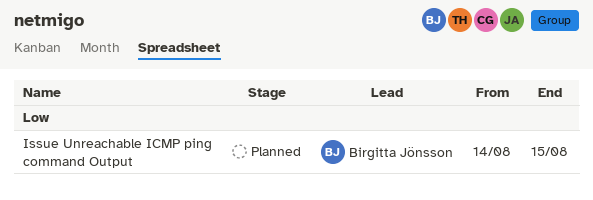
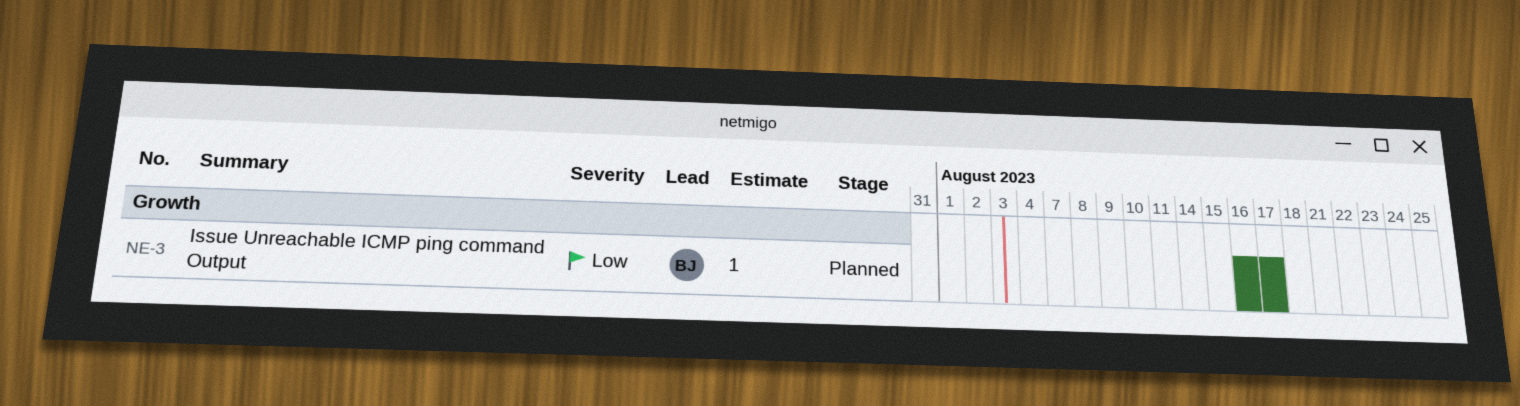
Issue Unreachable ICMP ping command Output, start: Aug 14 -> Aug 16
Issue Unreachable ICMP ping command Output, due: Aug 15 -> Aug 17

